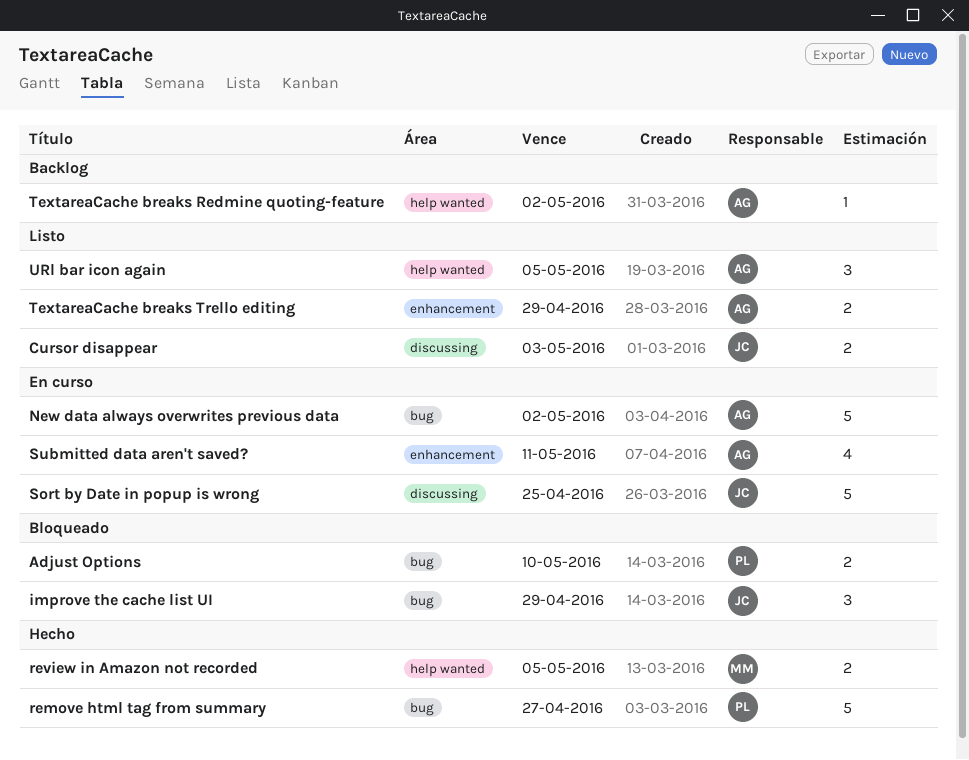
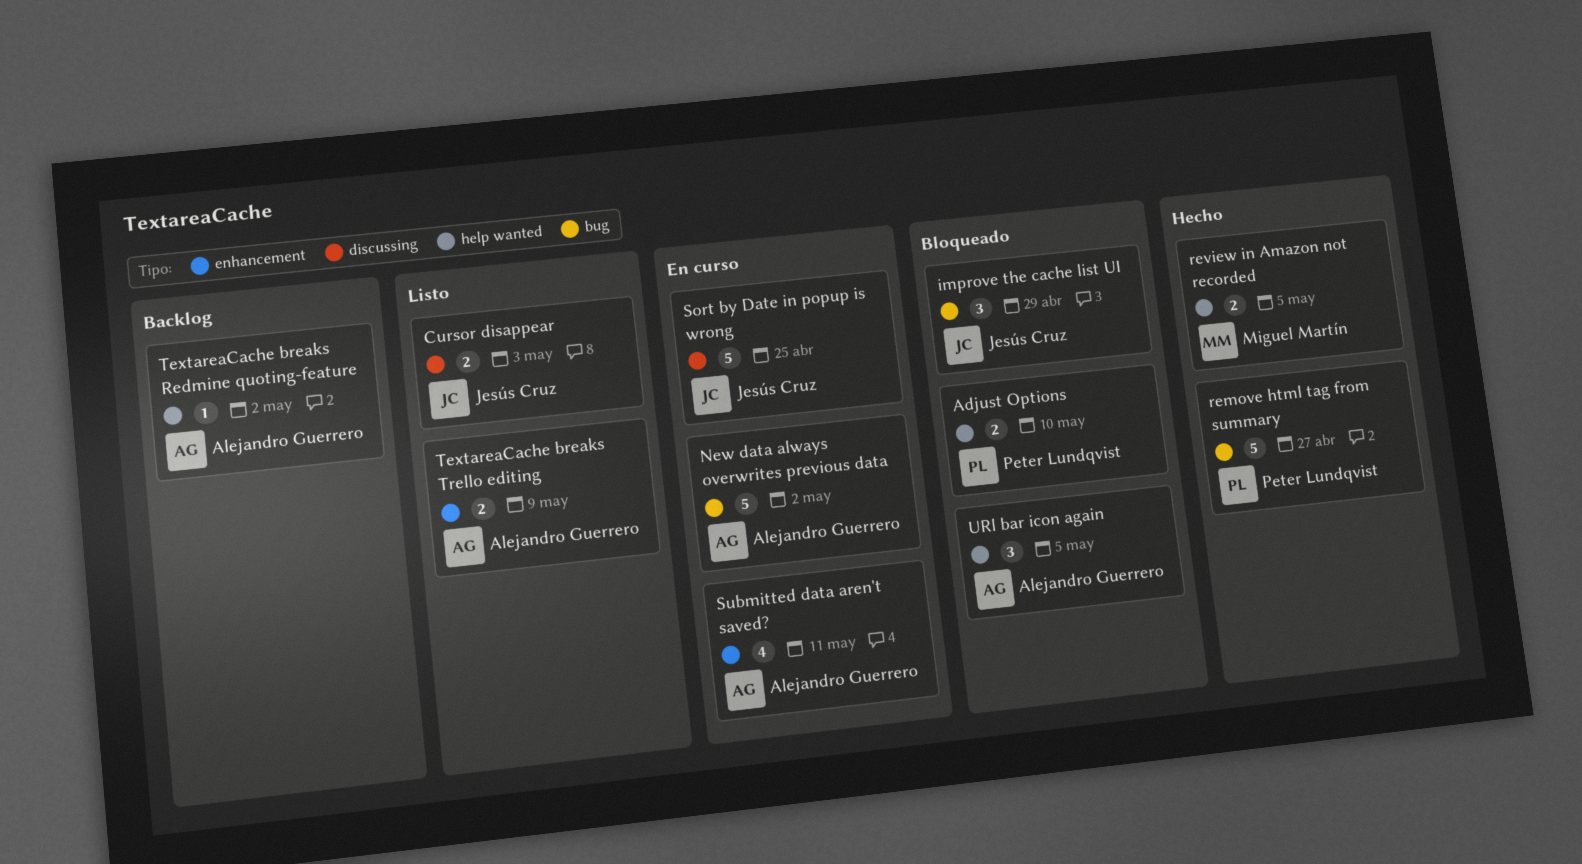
Adjust Options, label: bug -> help wanted
TextareaCache breaks Trello editing, due: Apr 29 -> May 9
URl bar icon again, status: Listo -> Bloqueado

